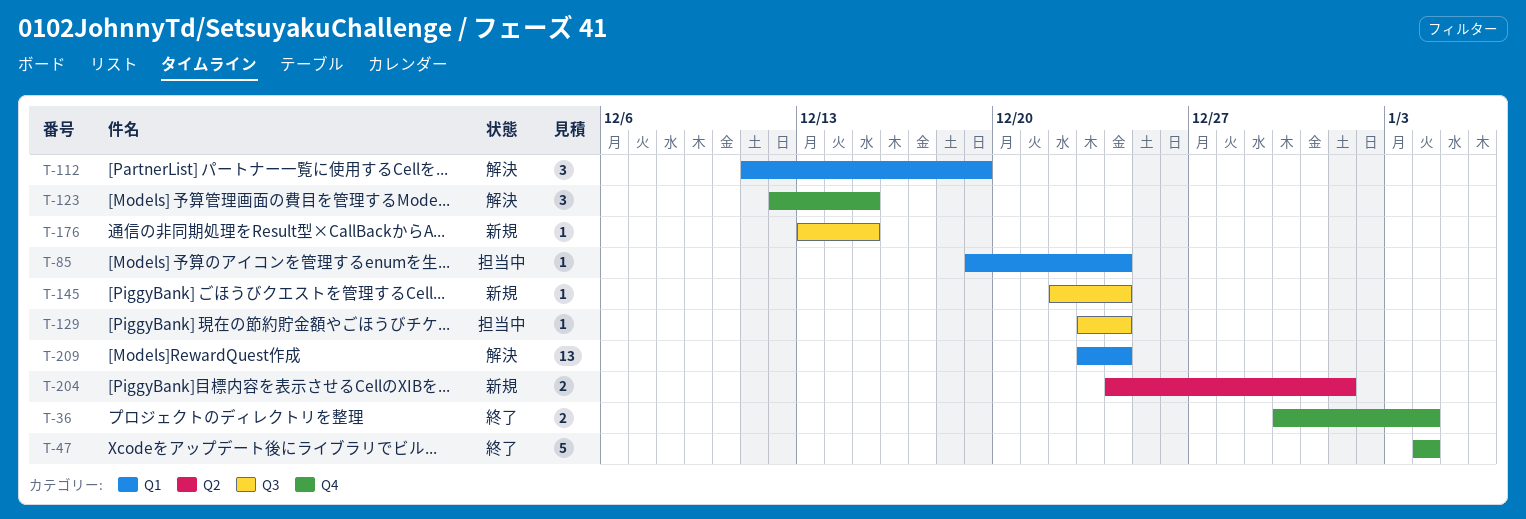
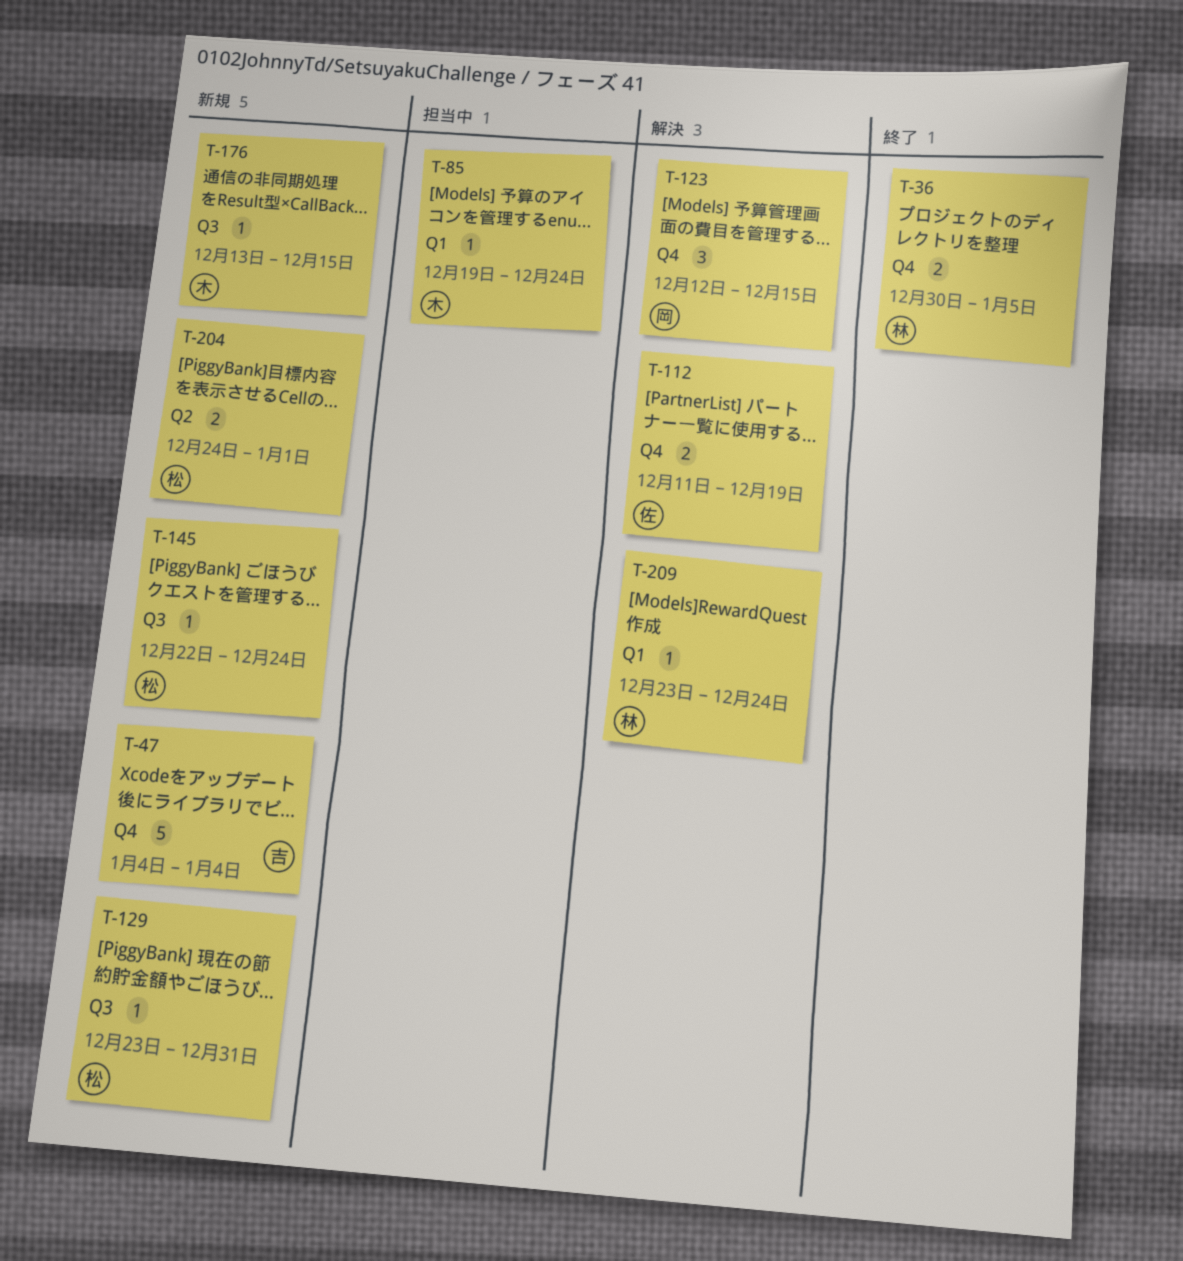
T-36, due: Jan 4 -> Jan 5
T-47, status: 終了 -> 新規
T-112, label: Q1 -> Q4
T-112, estimate: 3 -> 2
T-129, status: 担当中 -> 新規
T-129, due: Dec 24 -> Dec 31
T-209, estimate: 13 -> 1

